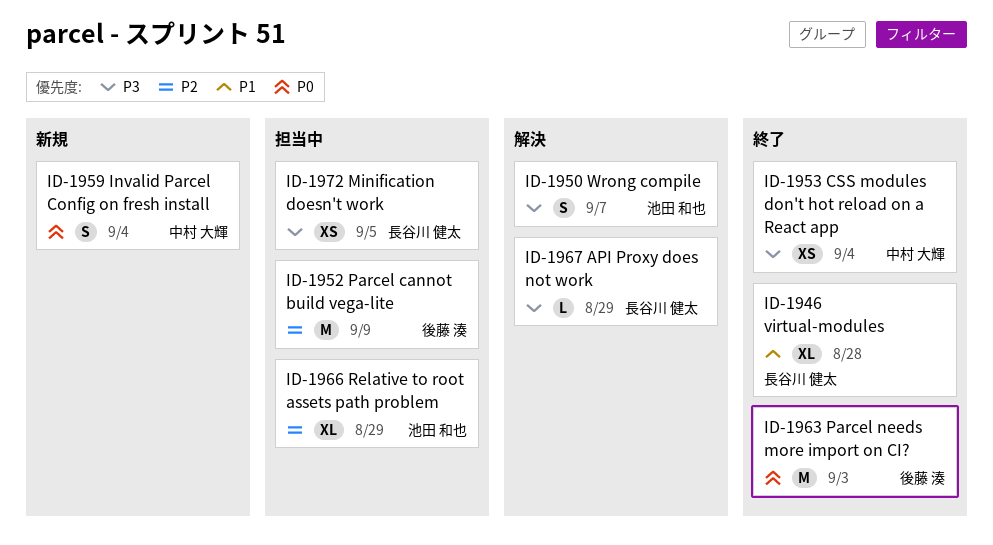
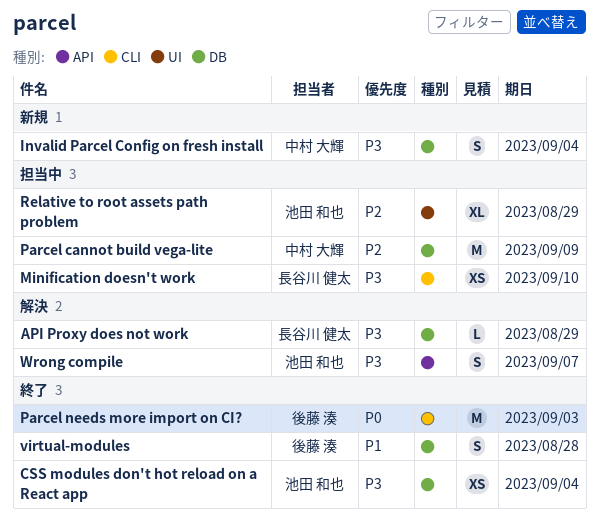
CSS modules don't hot reload on a React app, owner: 中村 大輝 -> 池田 和也
Invalid Parcel Config on fresh install, priority: P0 -> P3
Minification doesn't work, due: Sep 5 -> Sep 10
Parcel cannot build vega-lite, owner: 後藤 湊 -> 中村 大輝
virtual-modules, owner: 長谷川 健太 -> 後藤 湊
virtual-modules, estimate: XL -> S

